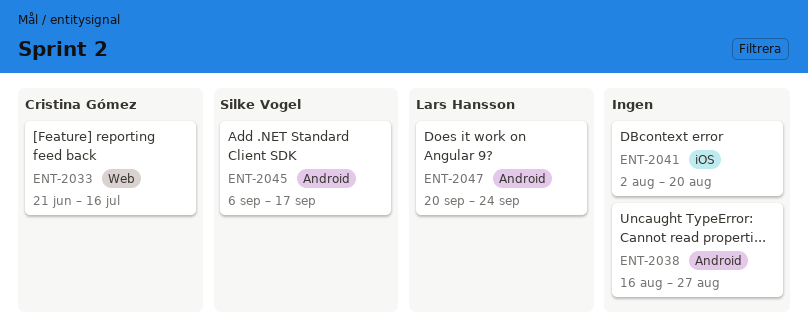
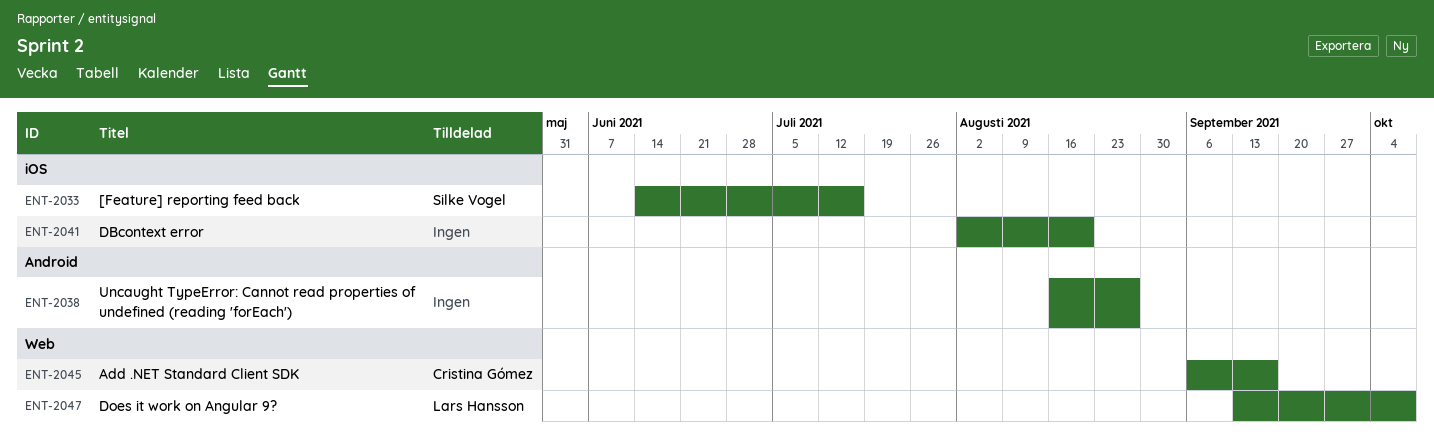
ENT-2033, owner: Cristina Gómez -> Silke Vogel
ENT-2033, label: Web -> iOS
ENT-2033, start: Jun 21 -> Jun 14
ENT-2045, owner: Silke Vogel -> Cristina Gómez
ENT-2045, label: Android -> Web
ENT-2047, label: Android -> Web
ENT-2047, start: Sep 20 -> Sep 13
ENT-2047, due: Sep 24 -> Oct 8

